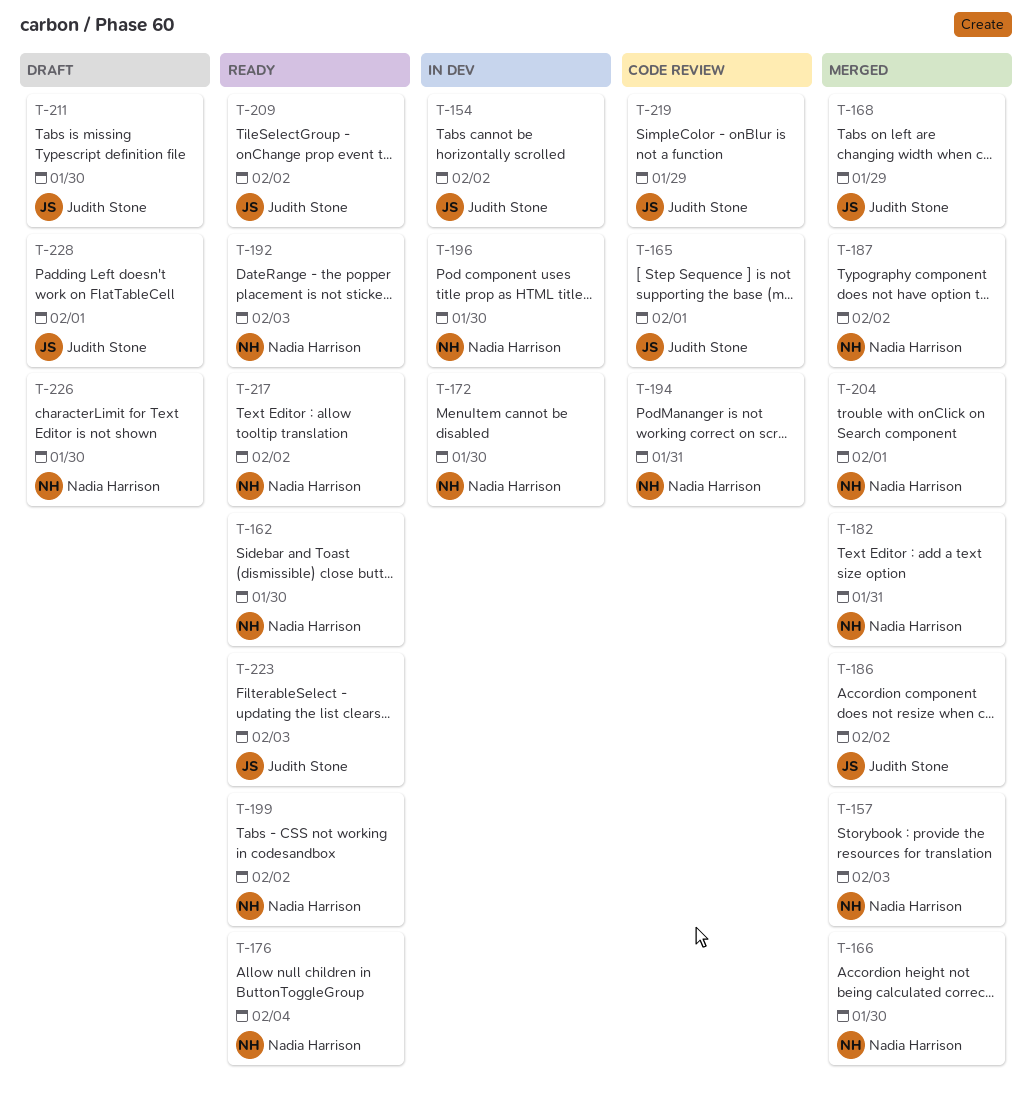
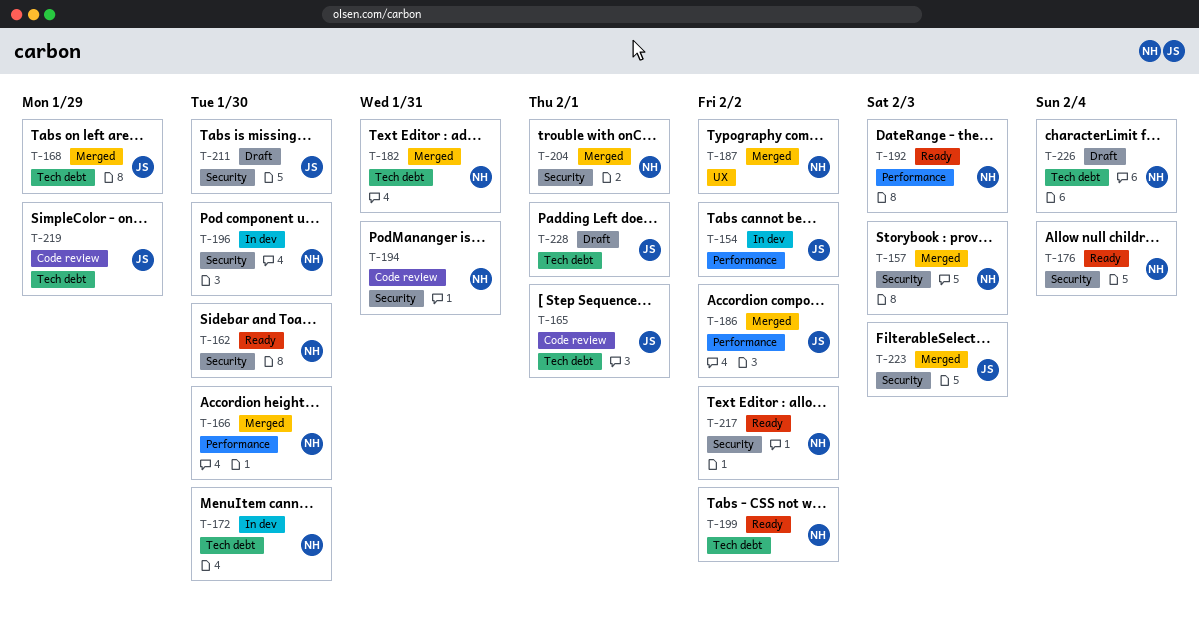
T-209: present -> none
T-223, status: Ready -> Merged
T-226, due: Jan 30 -> Feb 4

